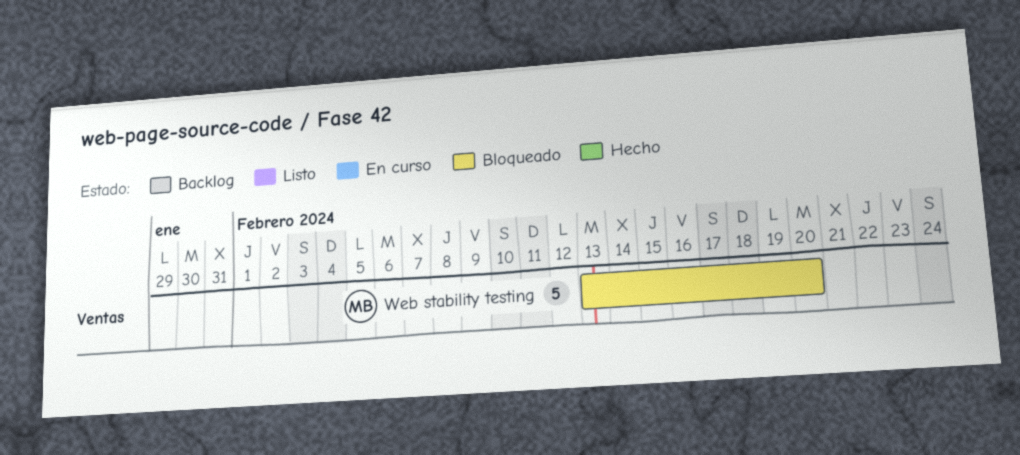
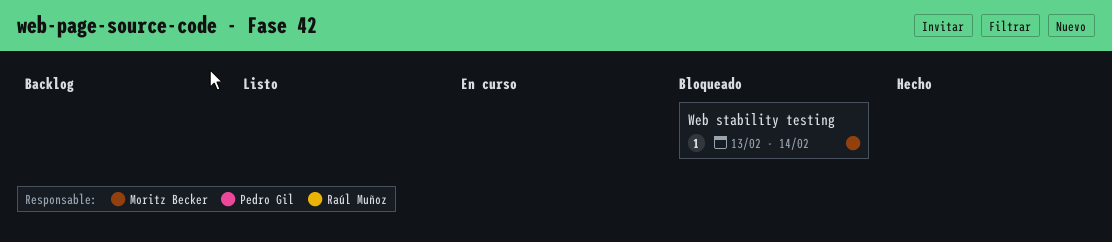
Web stability testing, estimate: 5 -> 1
Web stability testing, due: Feb 20 -> Feb 14

